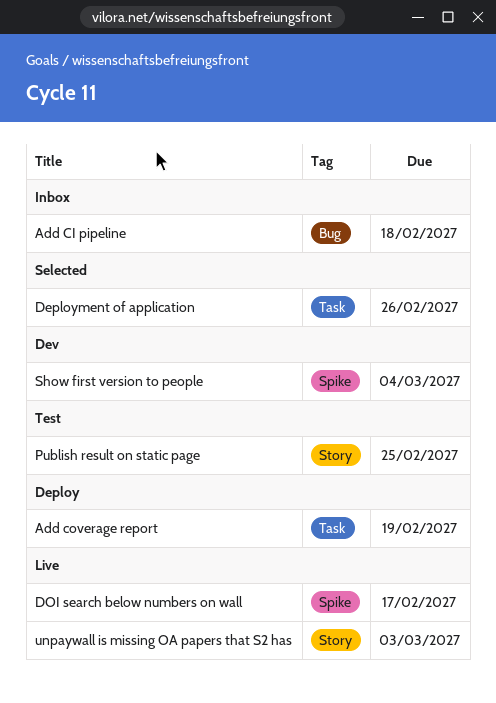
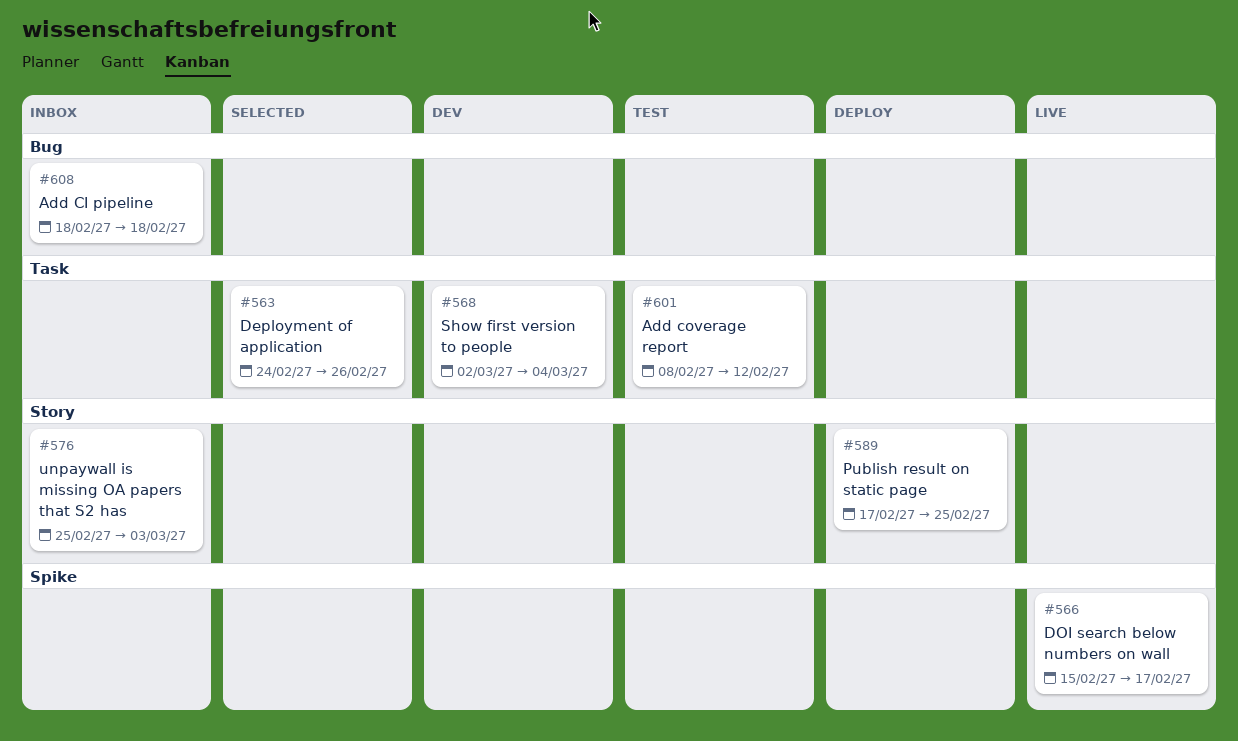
Add coverage report, status: Deploy -> Test
Add coverage report, due: Feb 19 -> Feb 12
Publish result on static page, status: Test -> Deploy
Show first version to people, label: Spike -> Task
unpaywall is missing OA papers that S2 has, status: Live -> Inbox

